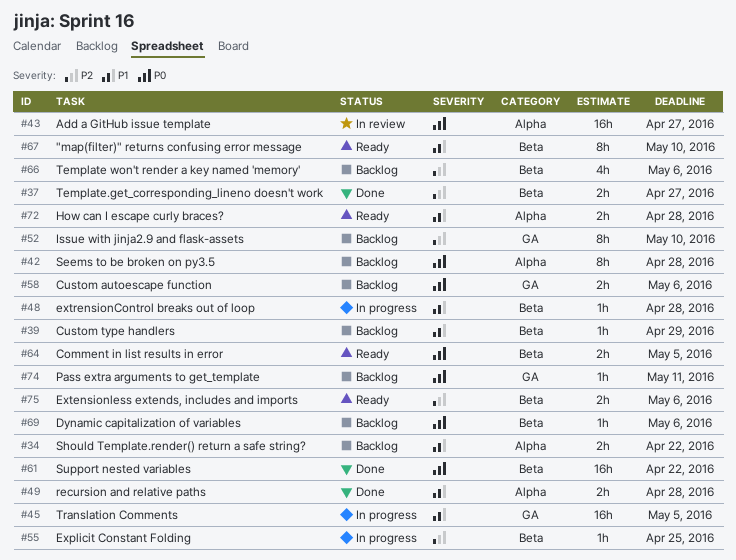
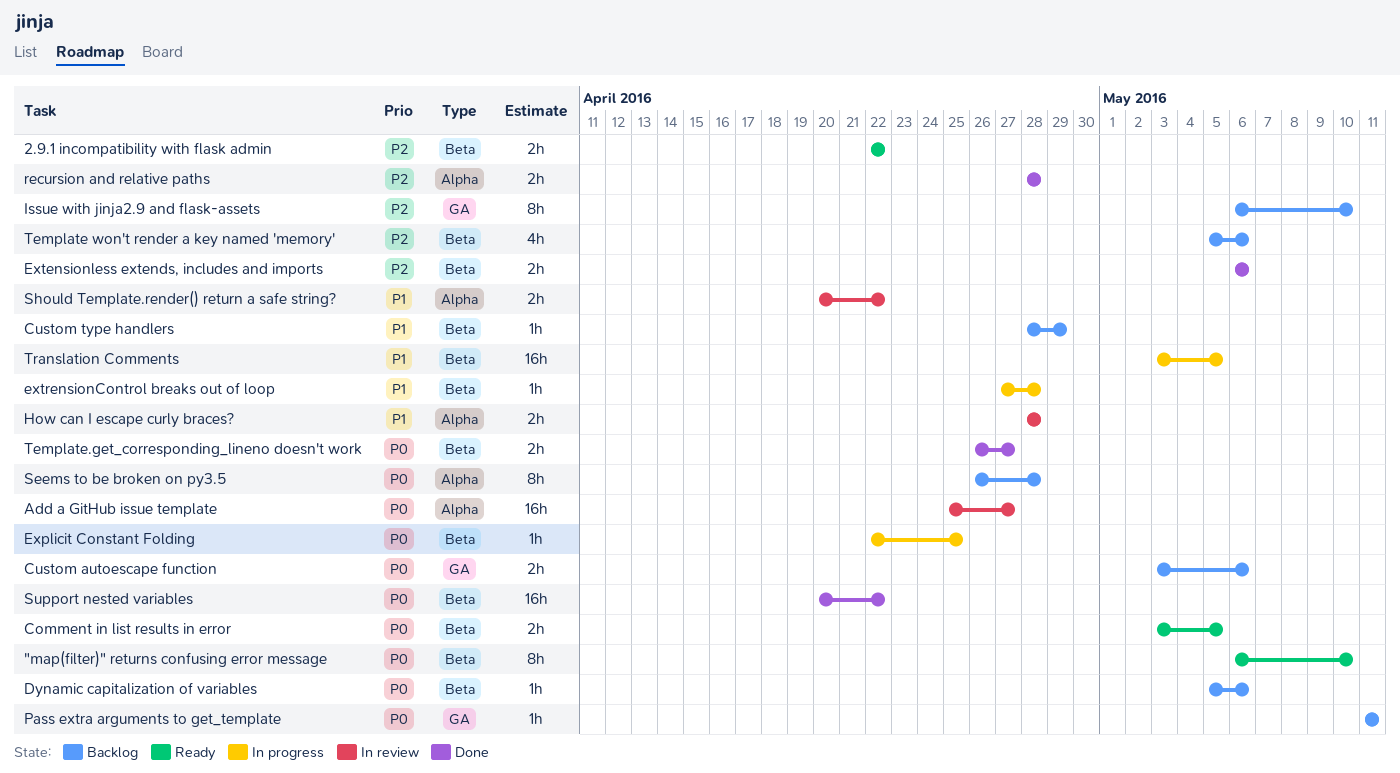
"map(filter)" returns confusing error message, priority: P1 -> P0
2.9.1 incompatibility with flask admin: none -> present
Explicit Constant Folding, priority: P2 -> P0
Extensionless extends, includes and imports, status: Ready -> Done
How can I escape curly braces?, status: Ready -> In review
recursion and relative paths, priority: P1 -> P2
Should Template.render() return a safe string?, status: Backlog -> In review
Template.get_corresponding_lineno doesn't work, priority: P2 -> P0
Translation Comments, label: GA -> Beta

